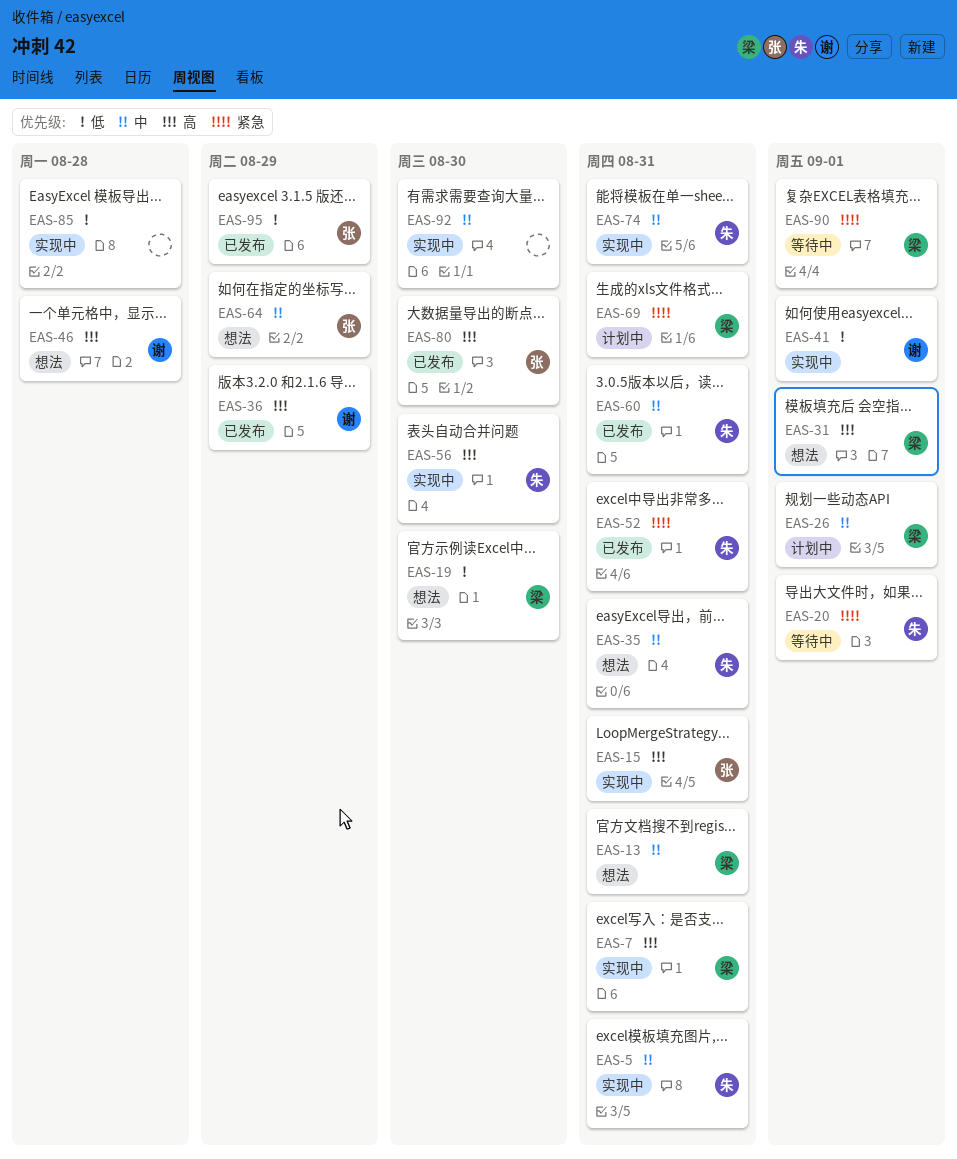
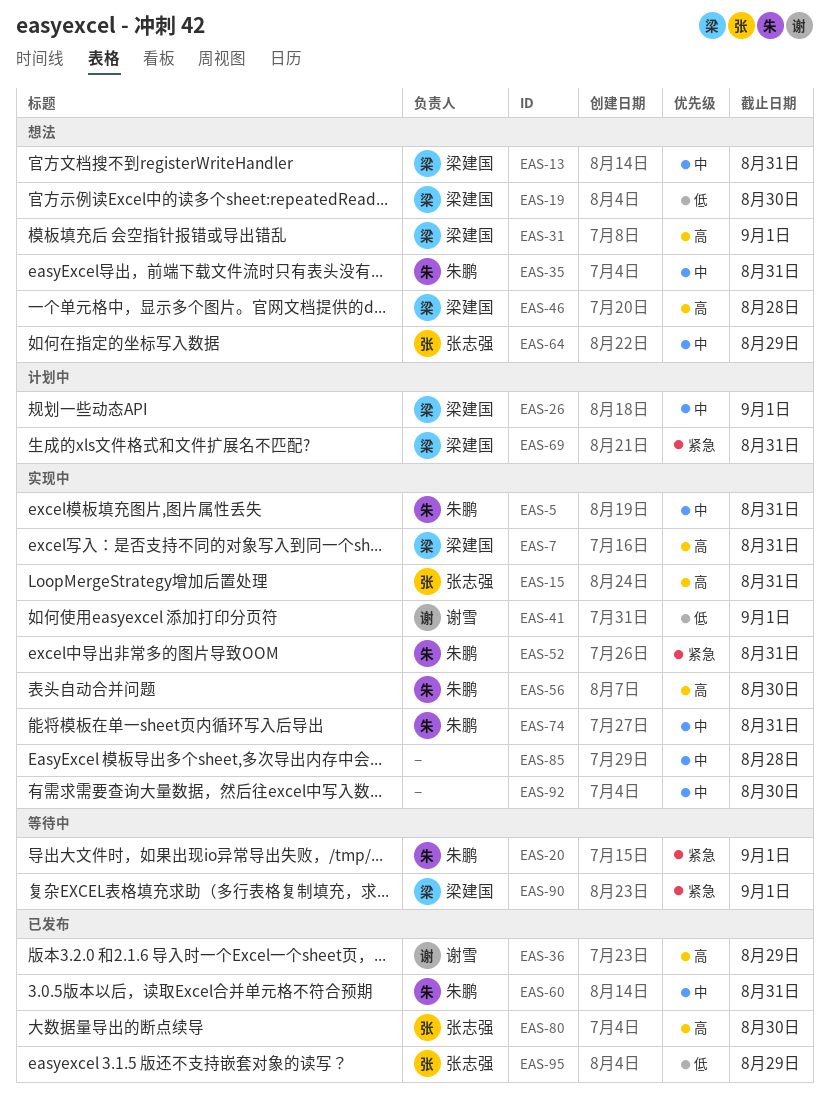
EAS-46, owner: 谢雪 -> 梁建国
EAS-52, status: 已发布 -> 实现中
EAS-85, priority: 低 -> 中

